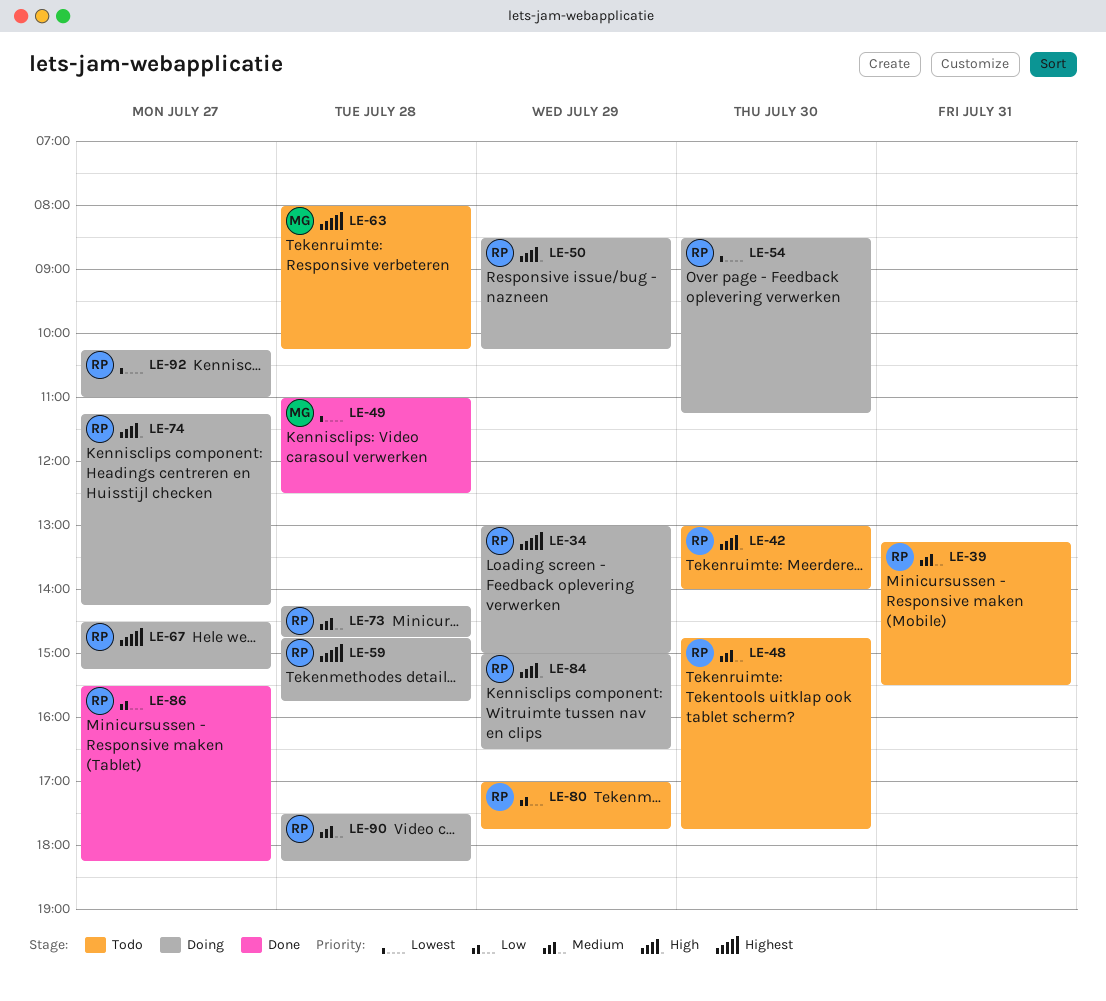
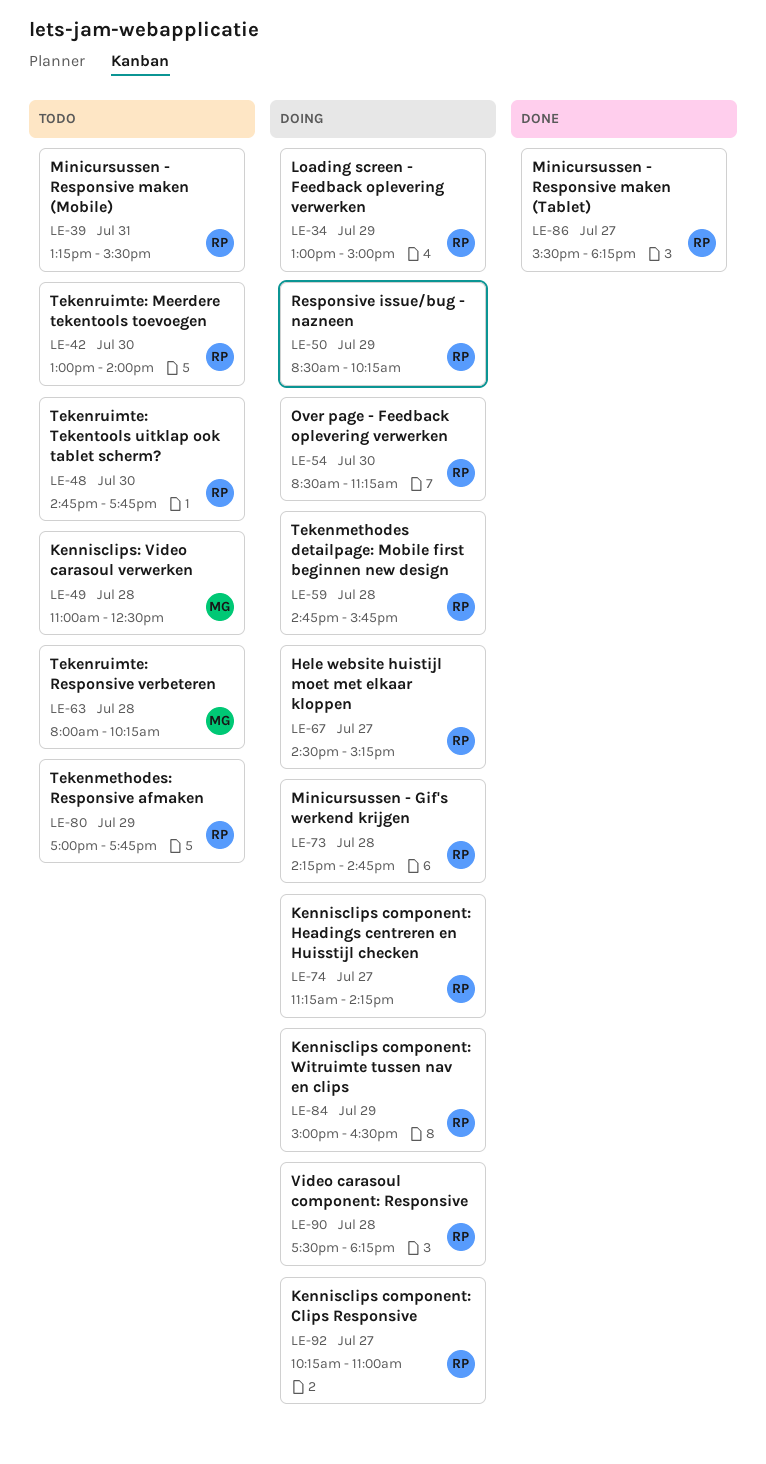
LE-49, status: Done -> Todo

